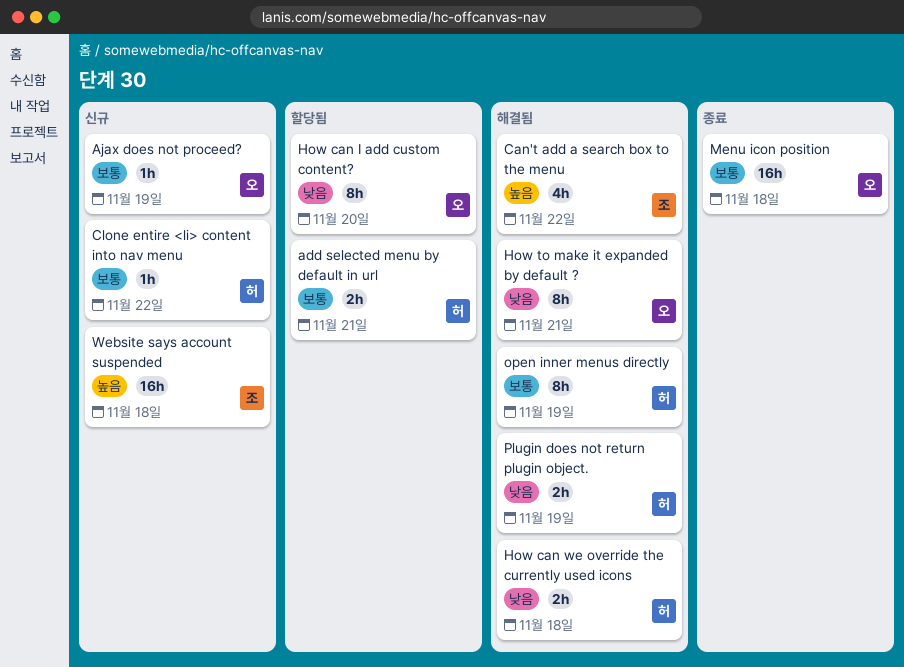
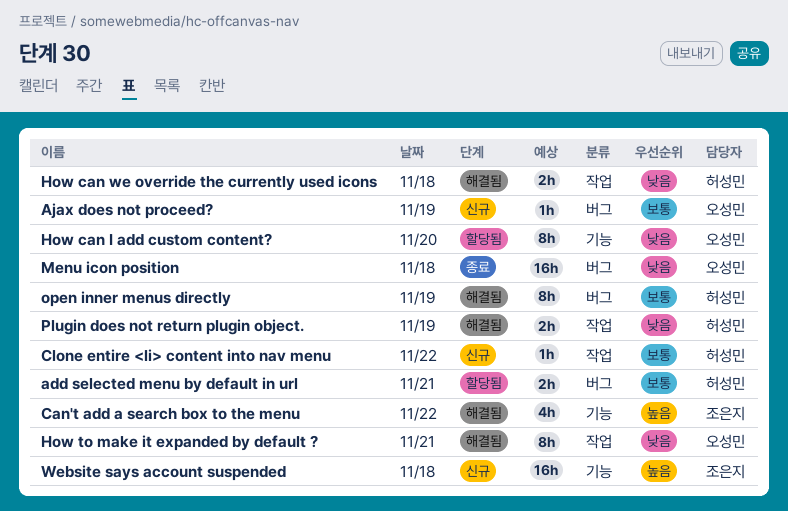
Menu icon position, priority: 보통 -> 낮음

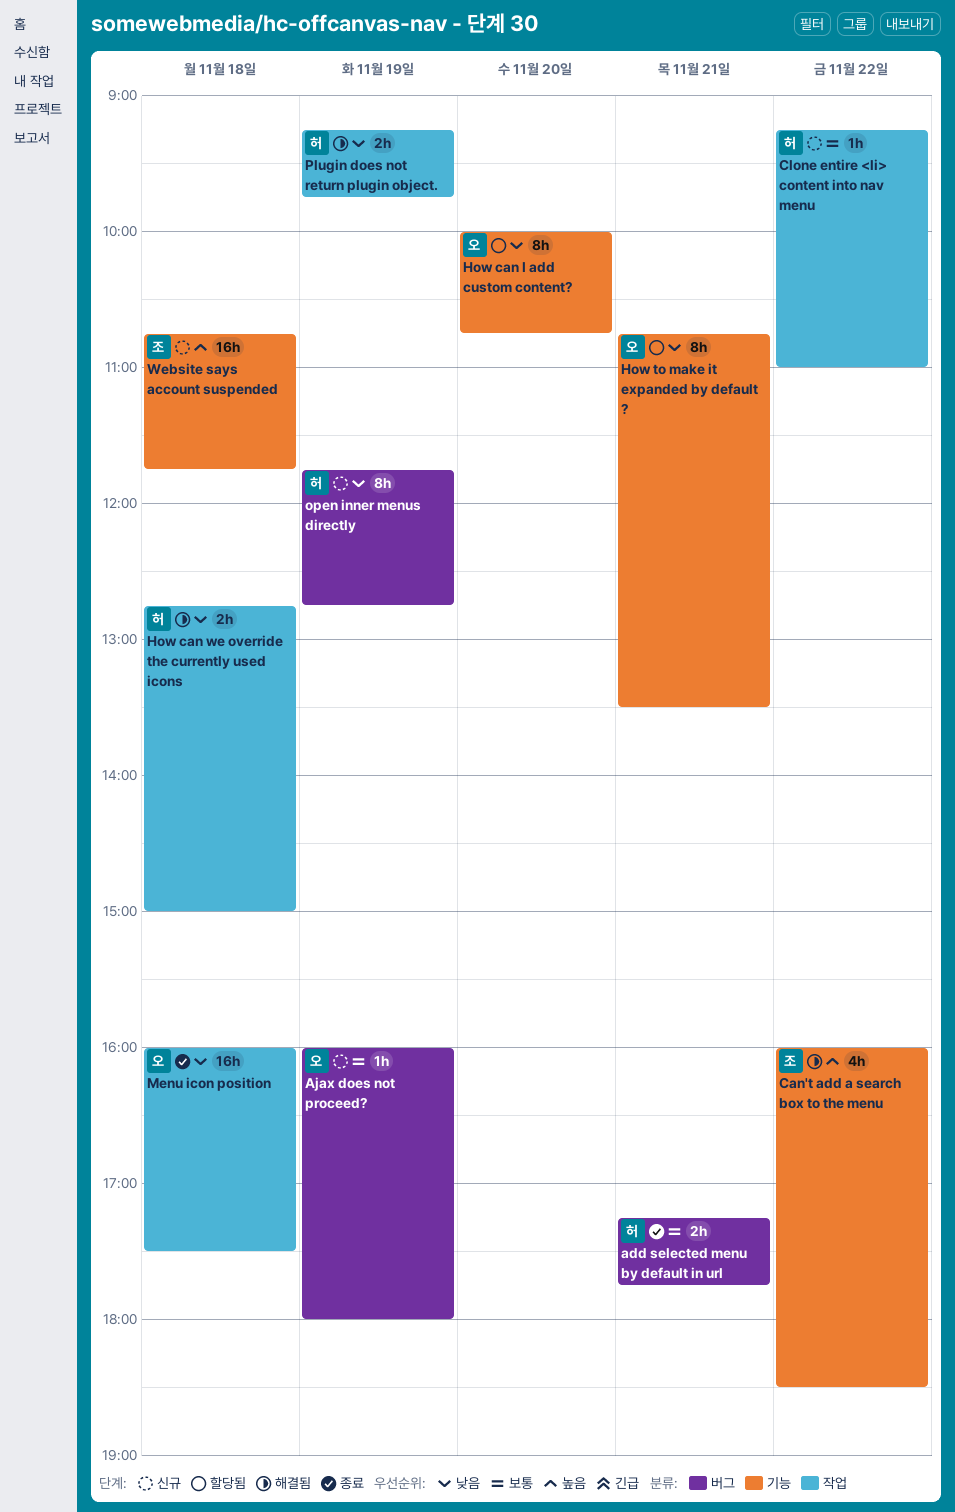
add selected menu by default in url, status: 할당됨 -> 종료
How to make it expanded by default ?, status: 해결됨 -> 할당됨
How to make it expanded by default ?, label: 작업 -> 기능
Menu icon position, label: 버그 -> 작업
open inner menus directly, status: 해결됨 -> 신규
open inner menus directly, priority: 보통 -> 낮음

